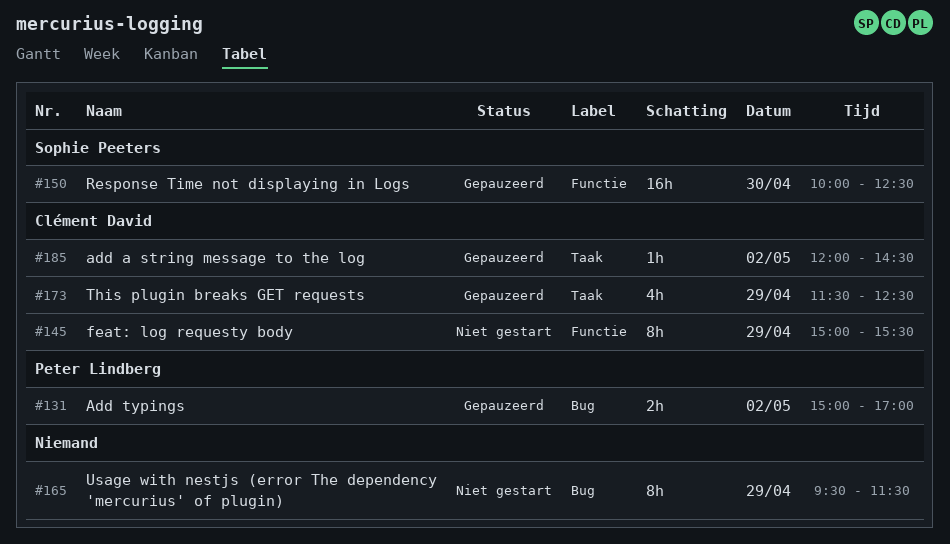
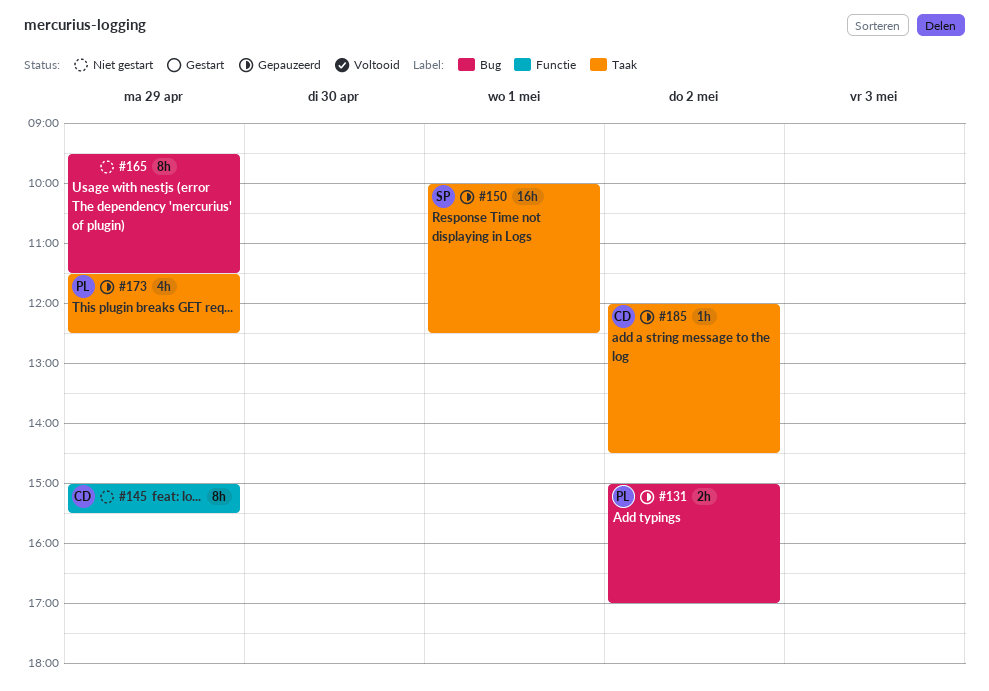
#150, label: Functie -> Taak
#150, day: Apr 30 -> May 1
#173, owner: Clément David -> Peter Lindberg

